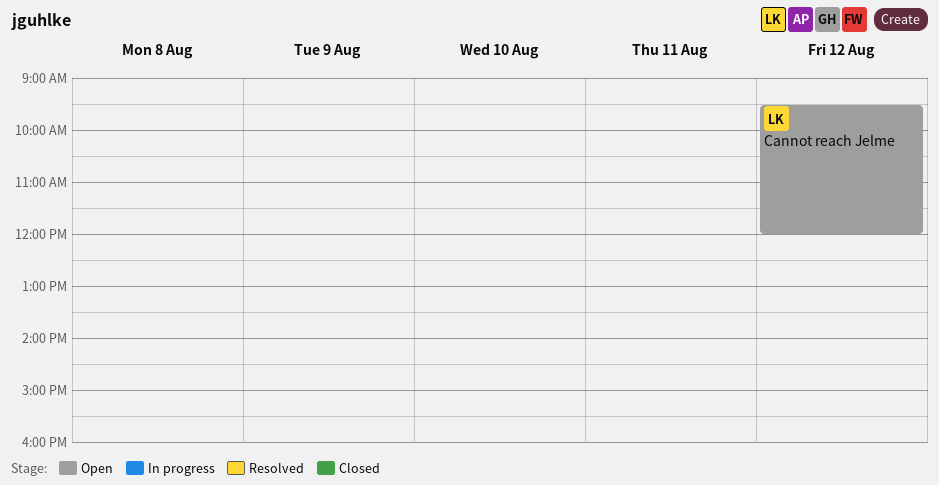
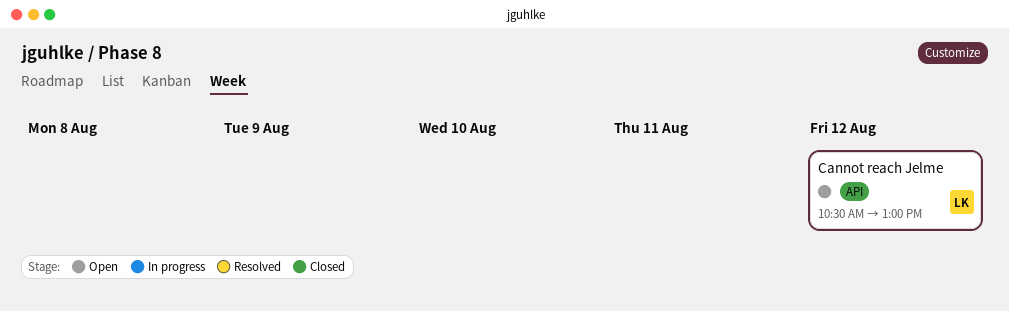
Cannot reach Jelme, begins: 09:30 -> 10:30
Cannot reach Jelme, ends: 12:00 -> 13:00

